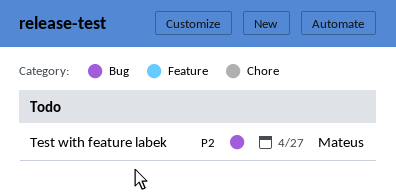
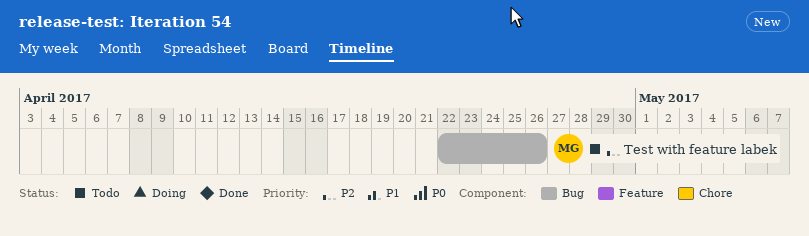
Test with feature labek, due: Apr 27 -> Apr 26

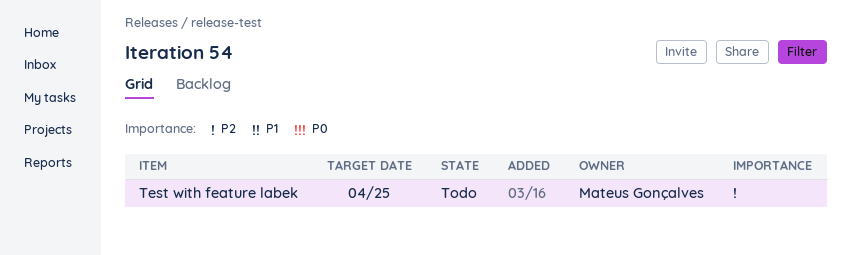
Test with feature labek, due: Apr 26 -> Apr 25

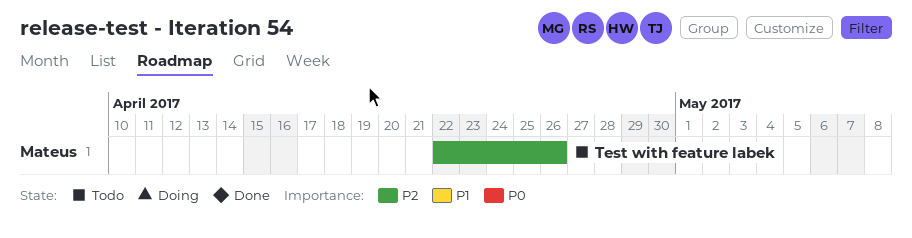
Test with feature labek, due: Apr 25 -> Apr 26

